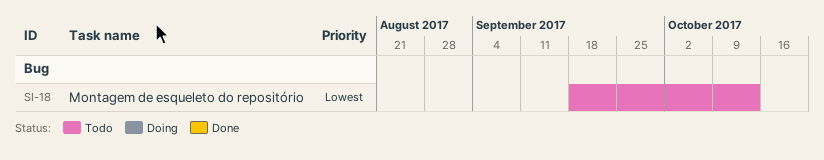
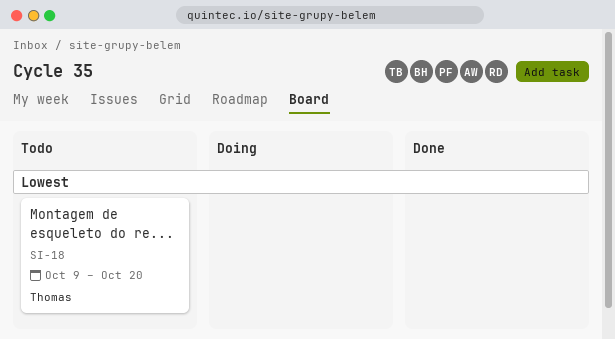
SI-18, start: Sep 18 -> Oct 9
SI-18, due: Oct 13 -> Oct 20

